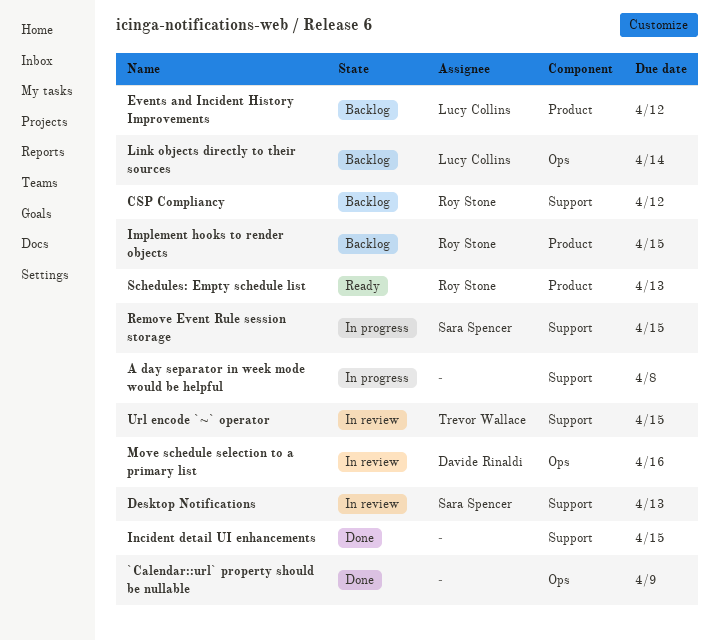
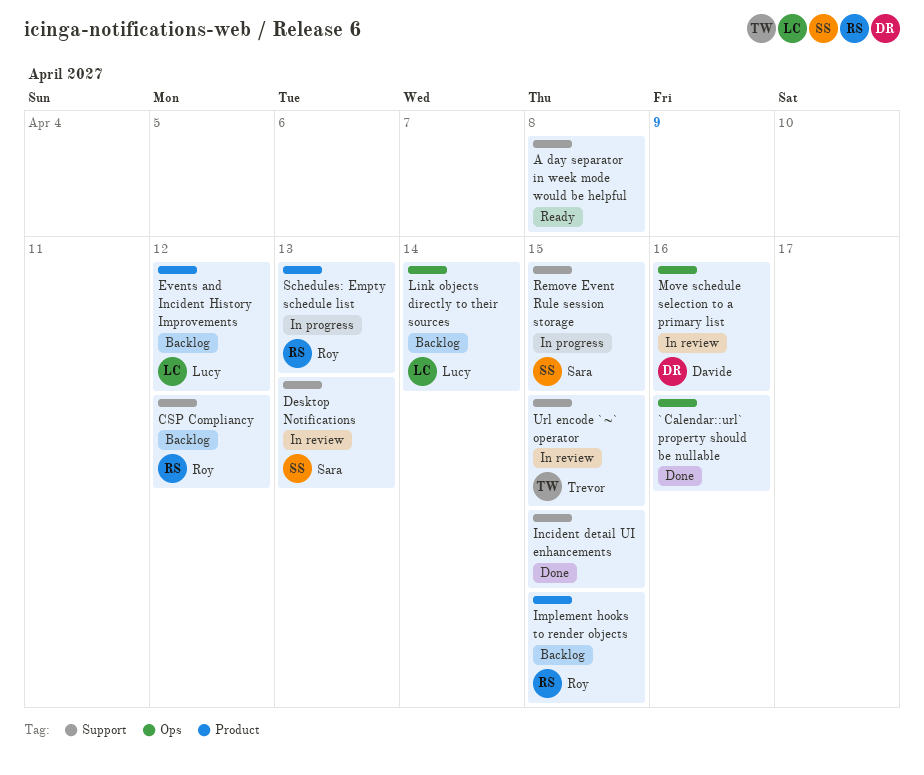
`Calendar::url` property should be nullable, due: Apr 9 -> Apr 16
A day separator in week mode would be helpful, status: In progress -> Ready
Schedules: Empty schedule list, status: Ready -> In progress

